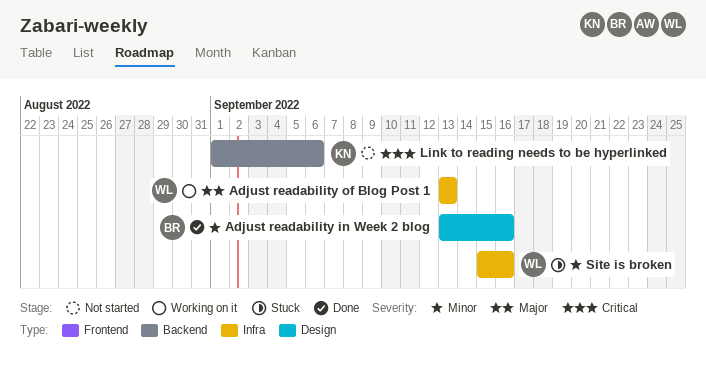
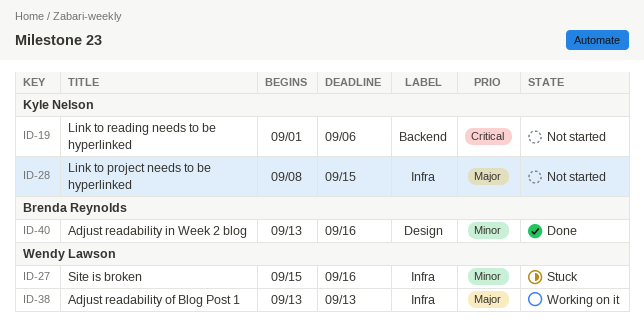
Link to project needs to be hyperlinked: none -> present

